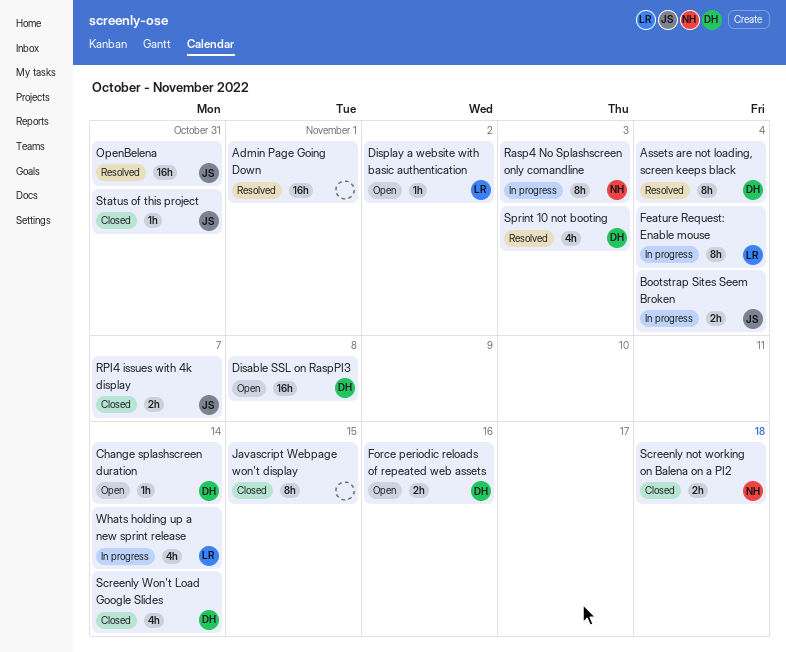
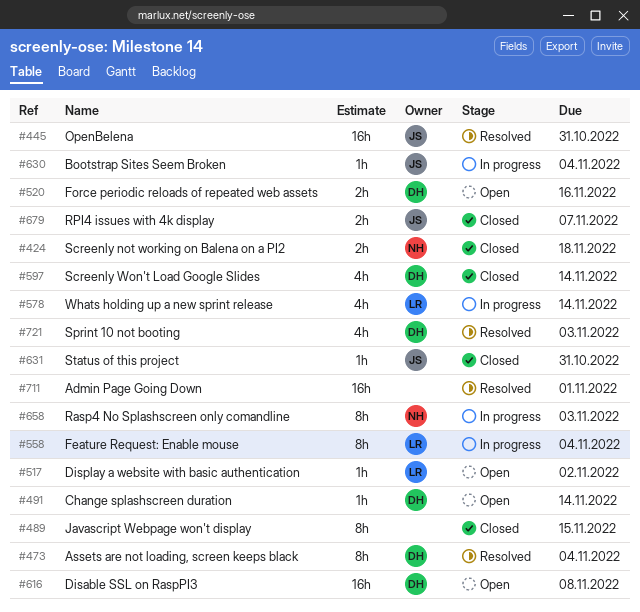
Bootstrap Sites Seem Broken, estimate: 2h -> 1h

